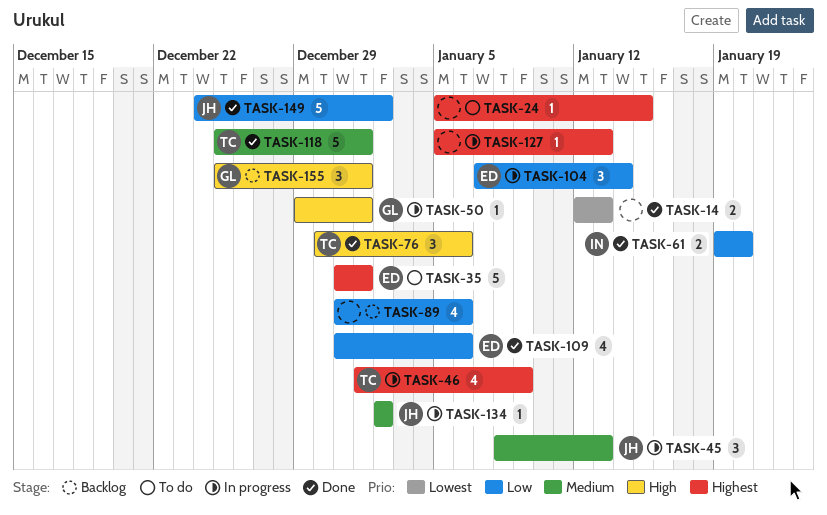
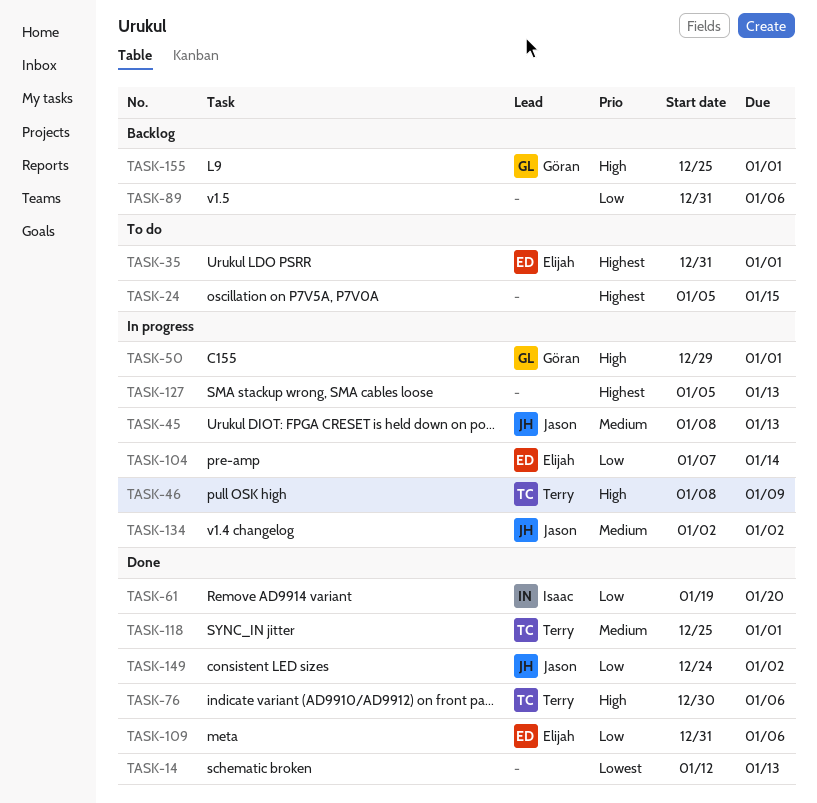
TASK-46, priority: Highest -> High
TASK-46, start: Jan 1 -> Jan 8

